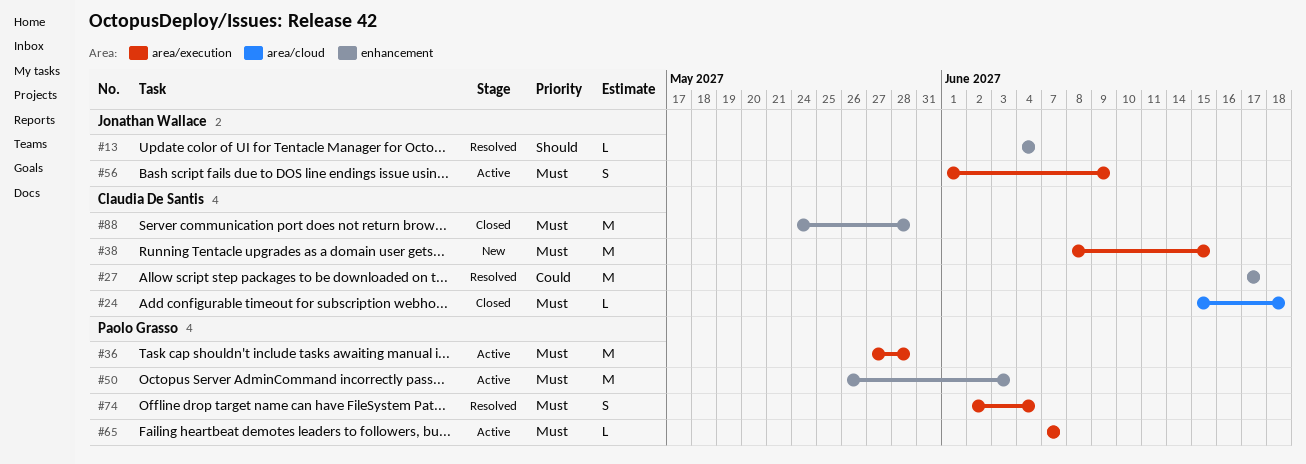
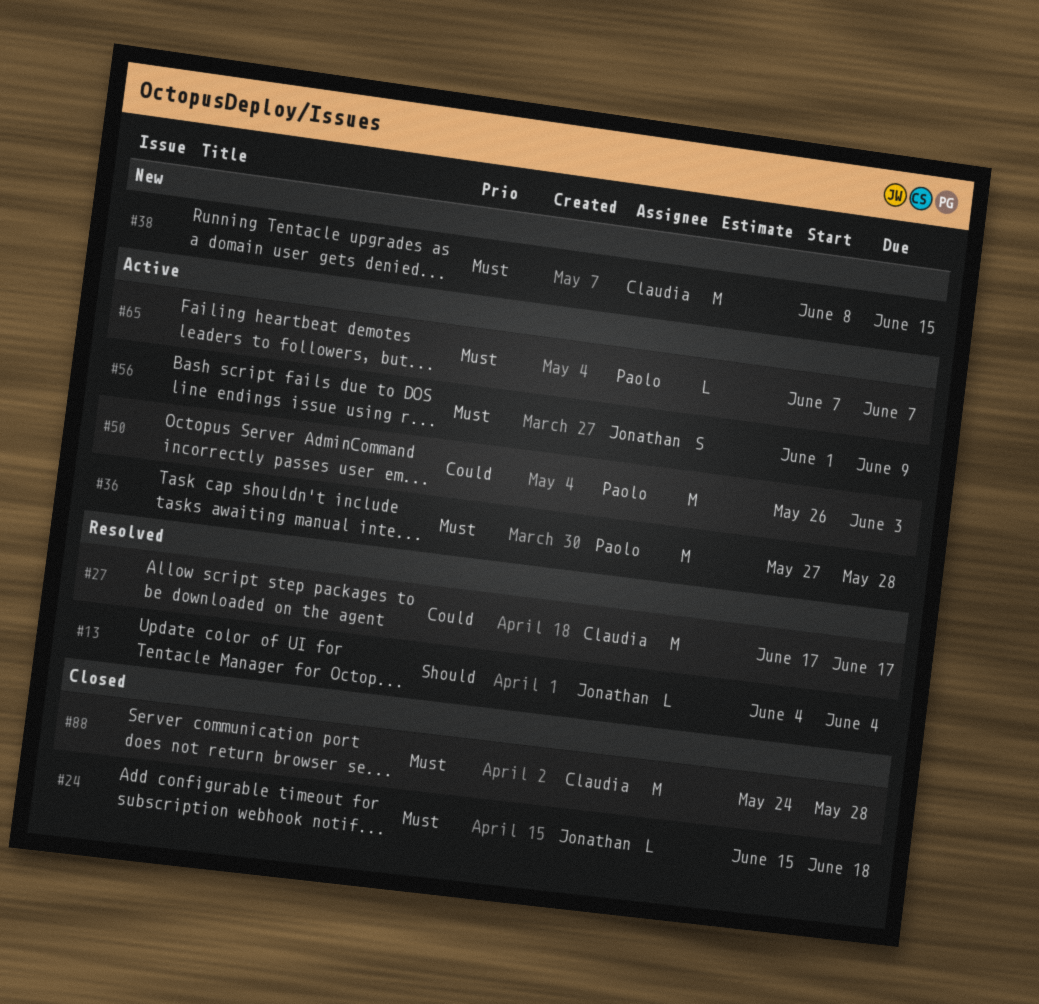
#24, owner: Claudia De Santis -> Jonathan Wallace
#50, priority: Must -> Could
#74: present -> none

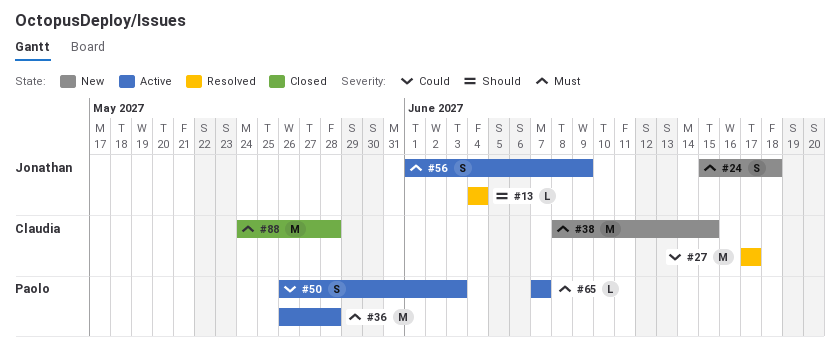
#24, status: Closed -> New
#24, estimate: L -> S
#36, start: May 27 -> May 26
#50, estimate: M -> S

